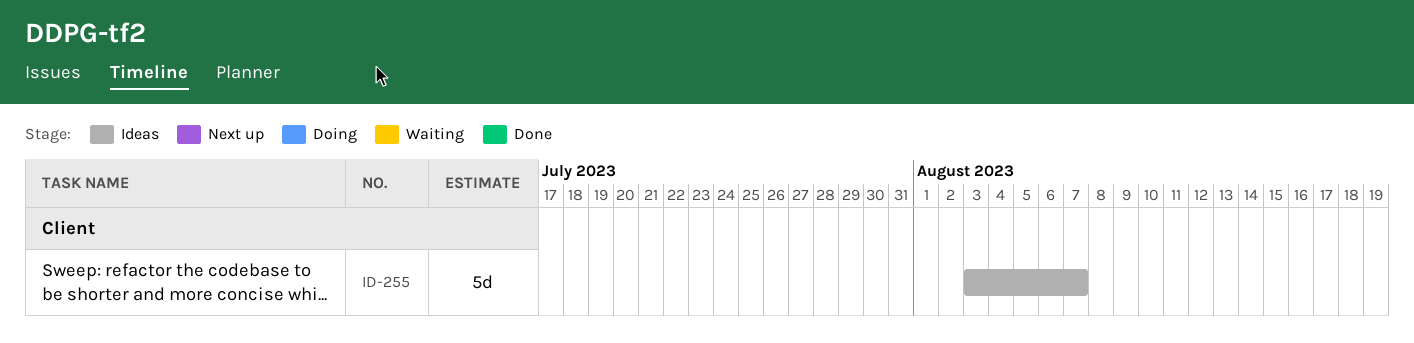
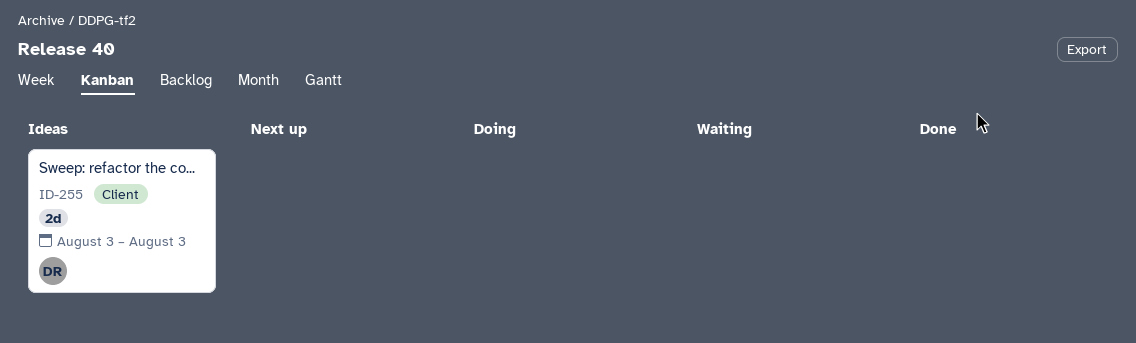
ID-255, estimate: 5d -> 2d
ID-255, due: Aug 7 -> Aug 3

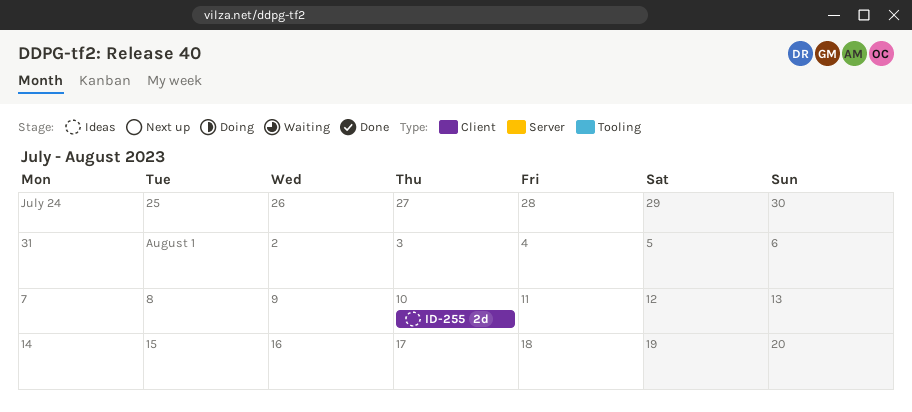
ID-255, start: Aug 3 -> Aug 10
ID-255, due: Aug 3 -> Aug 10

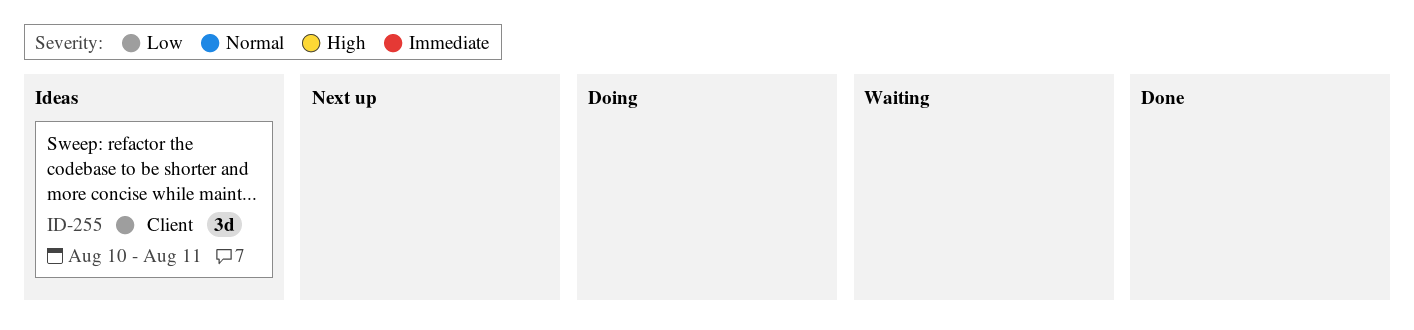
ID-255, estimate: 2d -> 3d
ID-255, due: Aug 10 -> Aug 11

